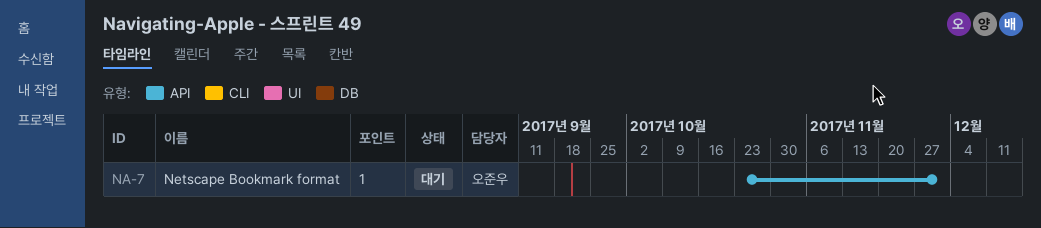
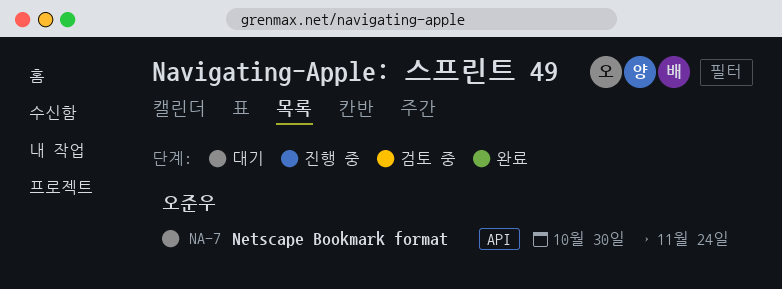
NA-7, start: Oct 23 -> Oct 30
NA-7, due: Dec 1 -> Nov 24

